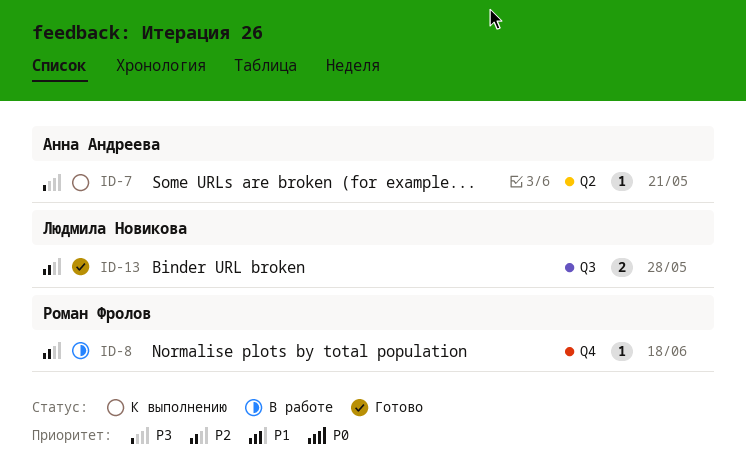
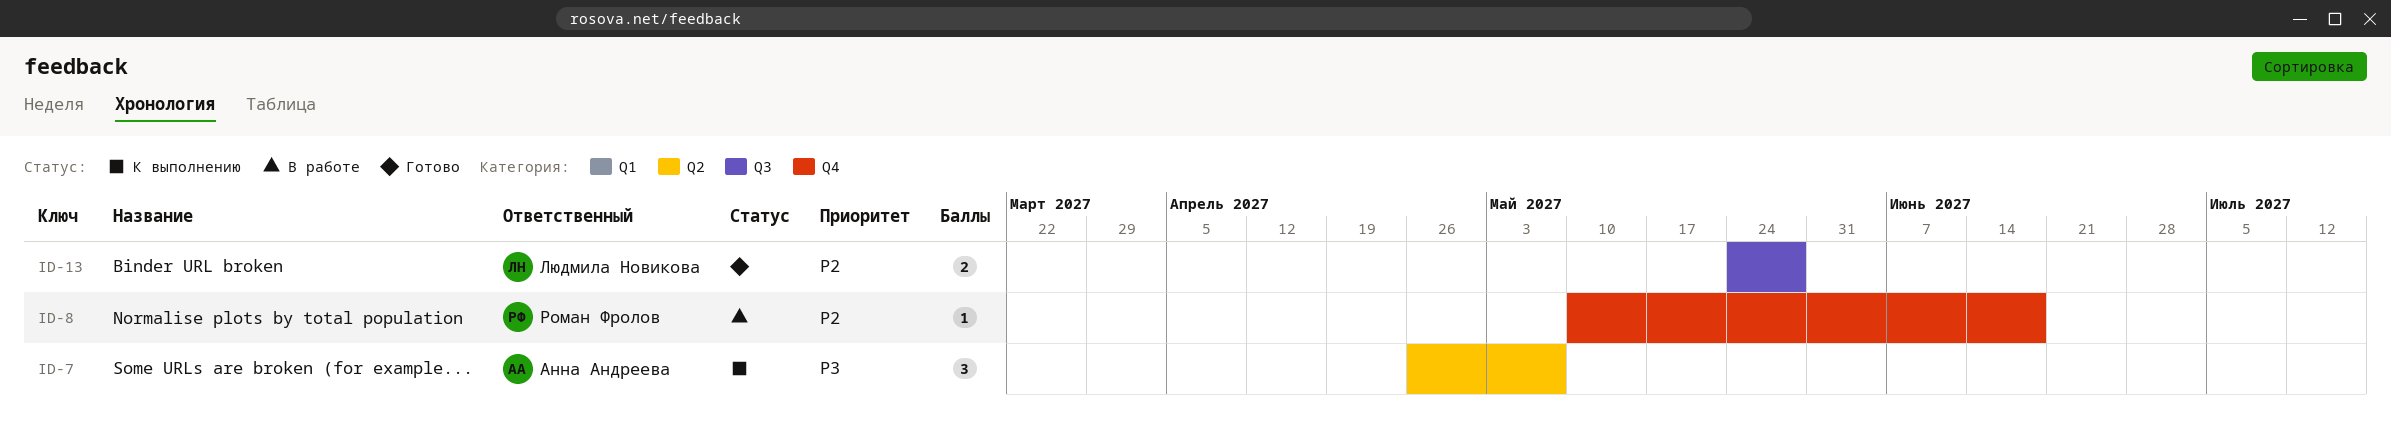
ID-7, estimate: 1 -> 3
ID-7, due: May 21 -> May 7

